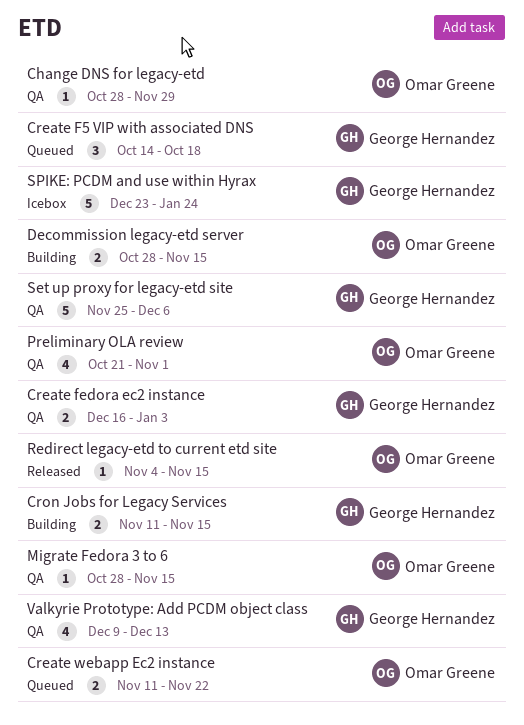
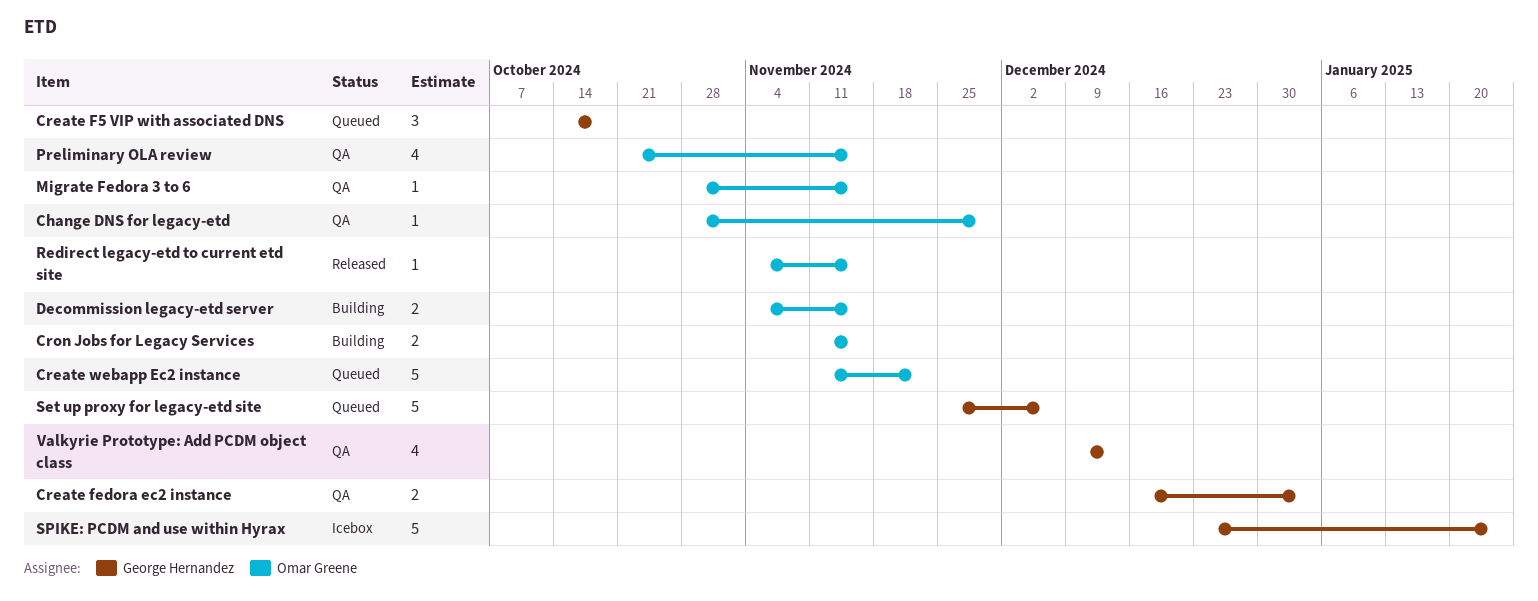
Create webapp Ec2 instance, estimate: 2 -> 5
Cron Jobs for Legacy Services, owner: George Hernandez -> Omar Greene
Decommission legacy-etd server, start: Oct 28 -> Nov 4
Preliminary OLA review, due: Nov 1 -> Nov 15
Set up proxy for legacy-etd site, status: QA -> Queued

